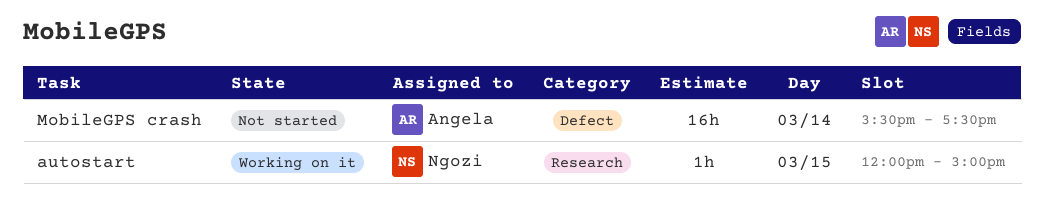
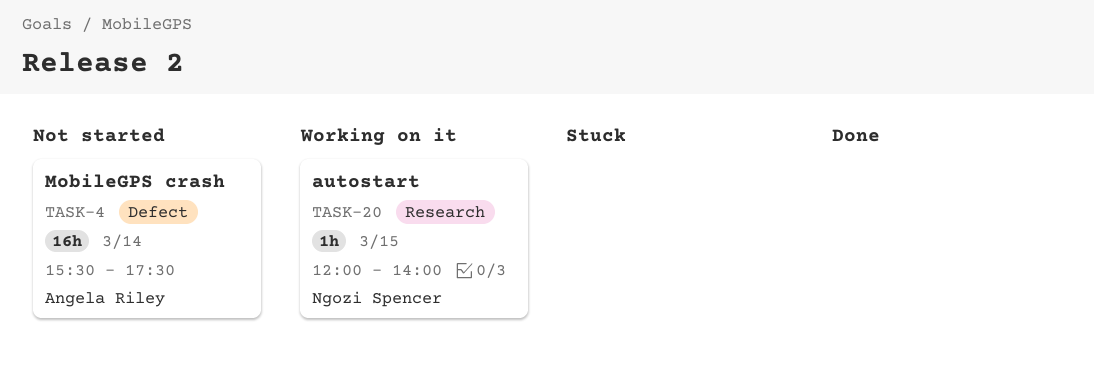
autostart, ends: 15:00 -> 14:00

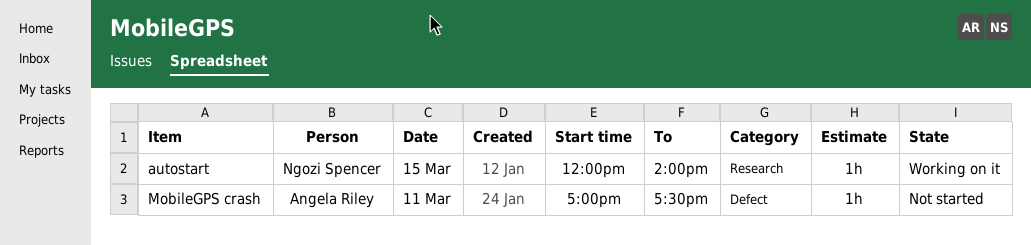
MobileGPS crash, estimate: 16h -> 1h
MobileGPS crash, day: Mar 14 -> Mar 11
MobileGPS crash, begins: 15:30 -> 17:00

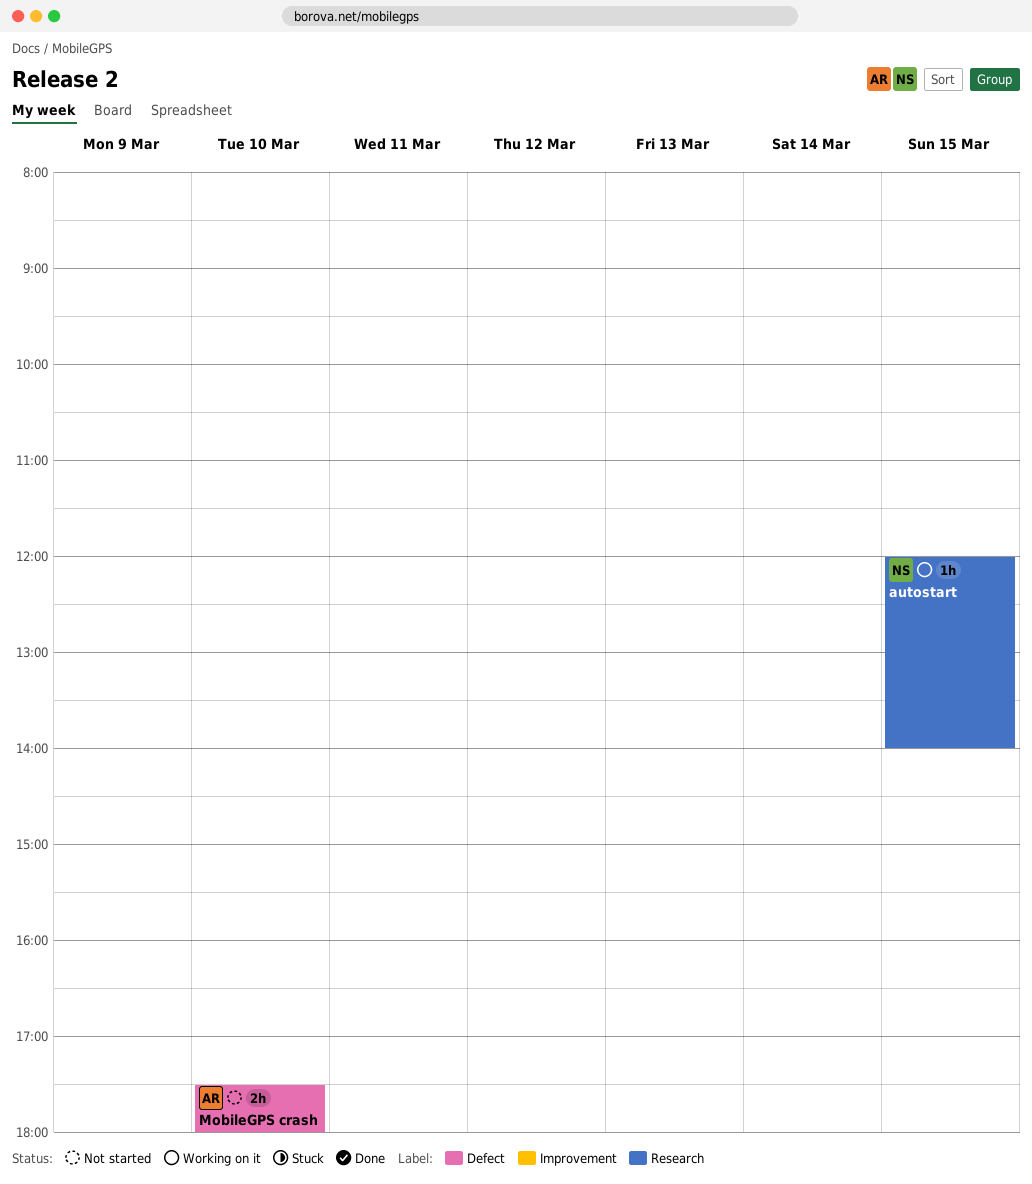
MobileGPS crash, estimate: 1h -> 2h
MobileGPS crash, day: Mar 11 -> Mar 10
MobileGPS crash, begins: 17:00 -> 17:30
MobileGPS crash, ends: 17:30 -> 18:00

